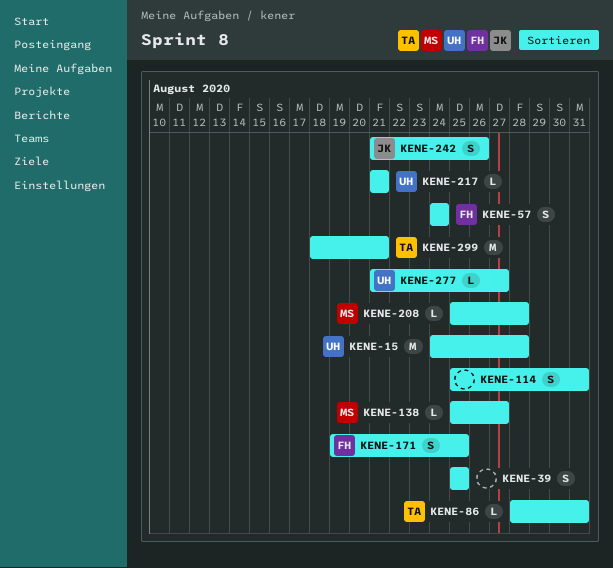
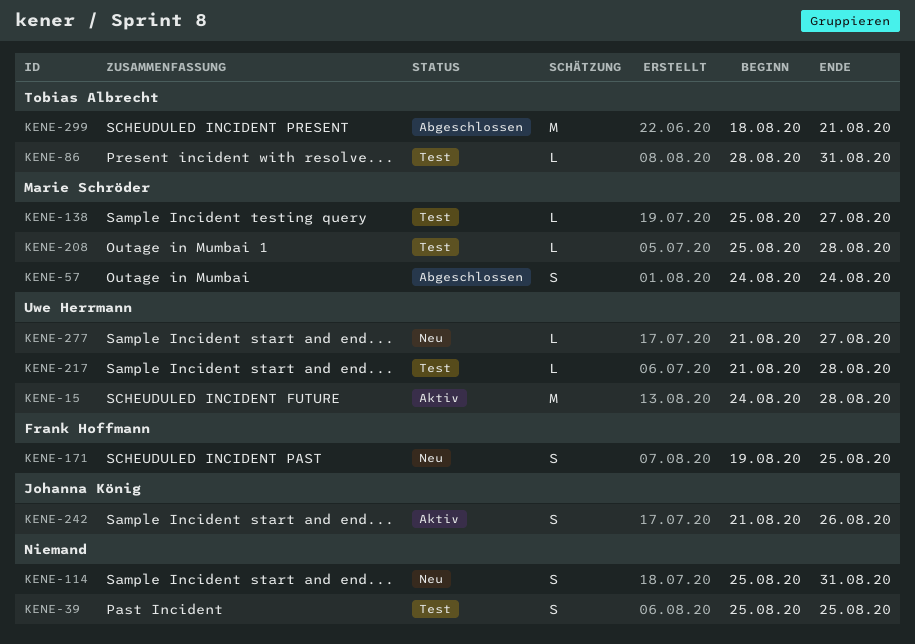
KENE-57, owner: Frank Hoffmann -> Marie Schröder
KENE-217, due: Aug 21 -> Aug 28

